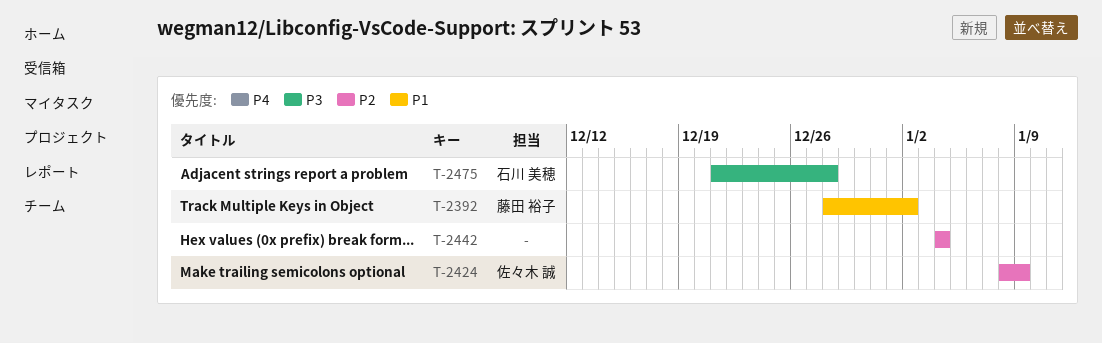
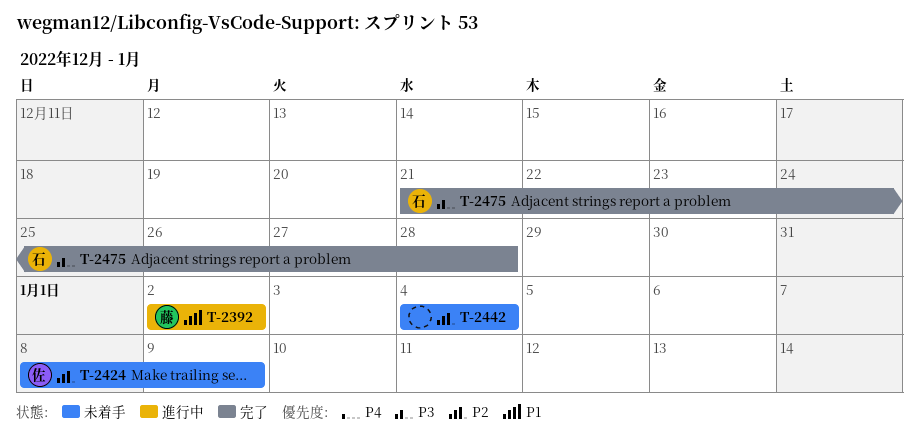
T-2392, start: Dec 28 -> Jan 2

